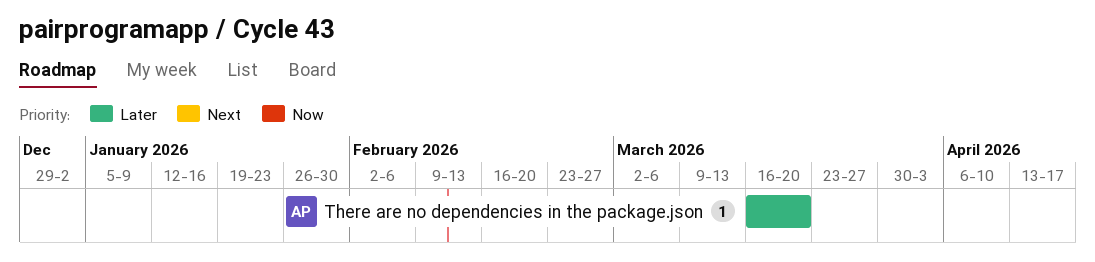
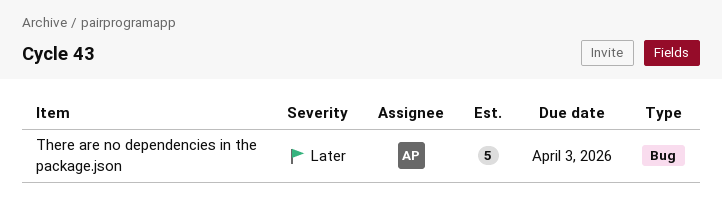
There are no dependencies in the package.json, estimate: 1 -> 5
There are no dependencies in the package.json, due: Mar 20 -> Apr 3

